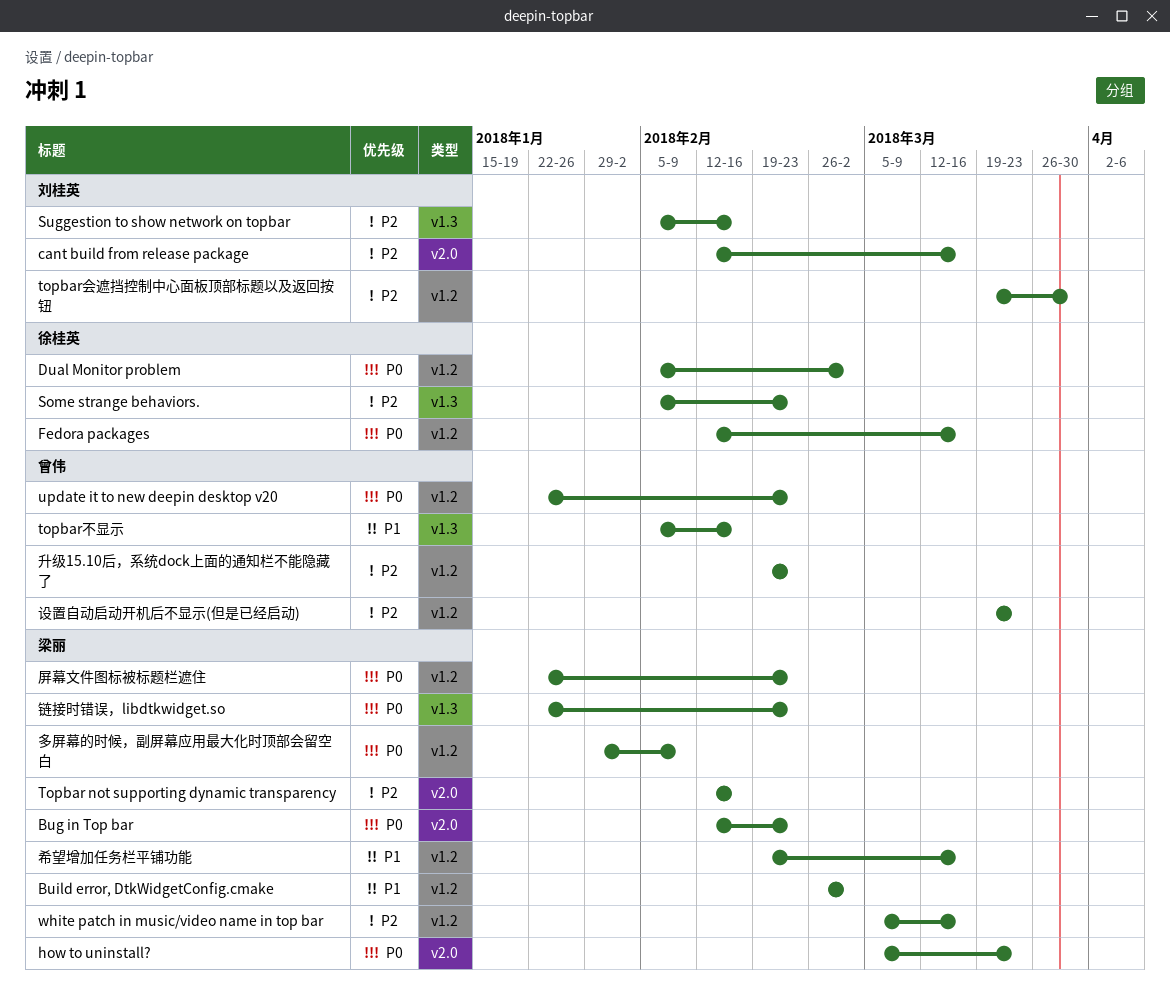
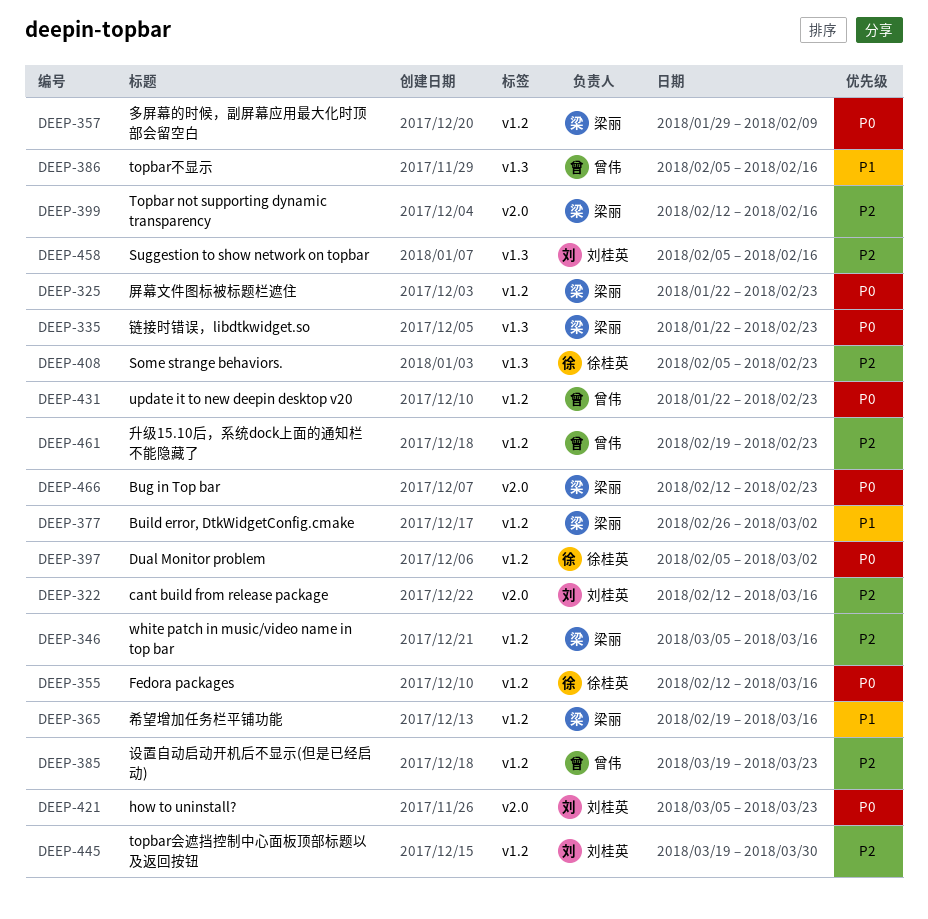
how to uninstall?, owner: 梁丽 -> 刘桂英

